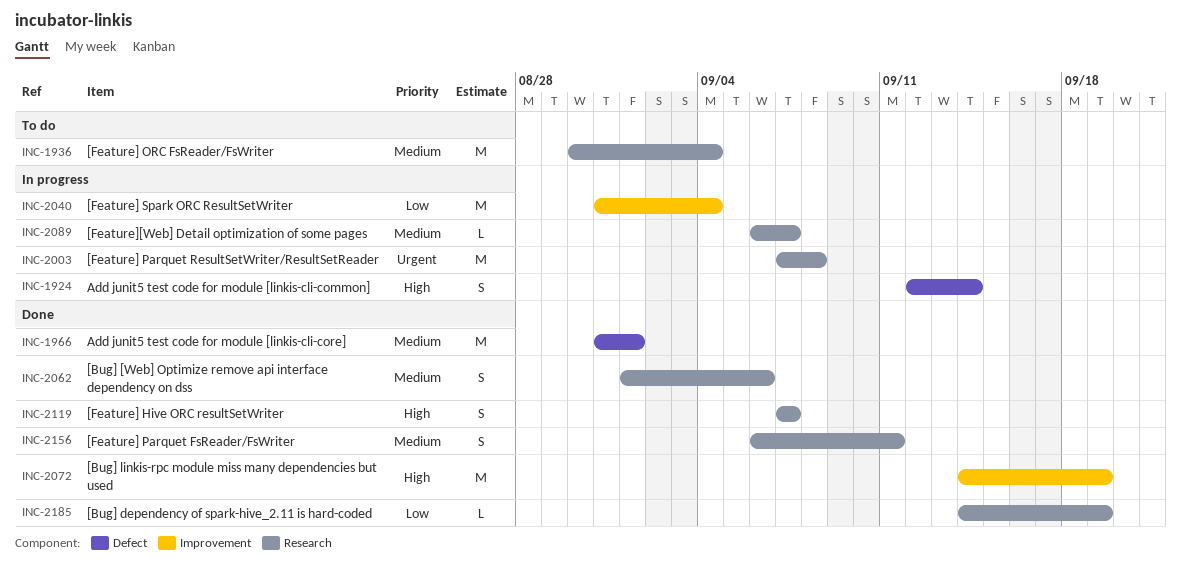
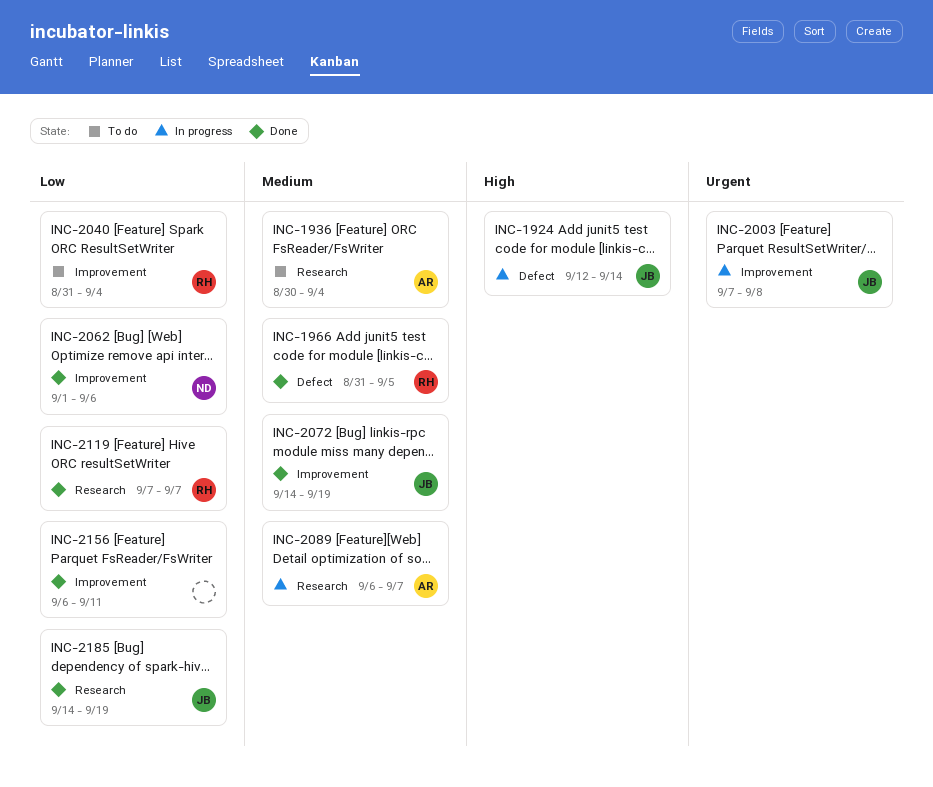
INC-1966, due: Sep 1 -> Sep 5
INC-2003, label: Research -> Improvement
INC-2040, status: In progress -> To do
INC-2062, priority: Medium -> Low
INC-2062, label: Research -> Improvement
INC-2072, priority: High -> Medium
INC-2119, priority: High -> Low
INC-2156, priority: Medium -> Low
INC-2156, label: Research -> Improvement

